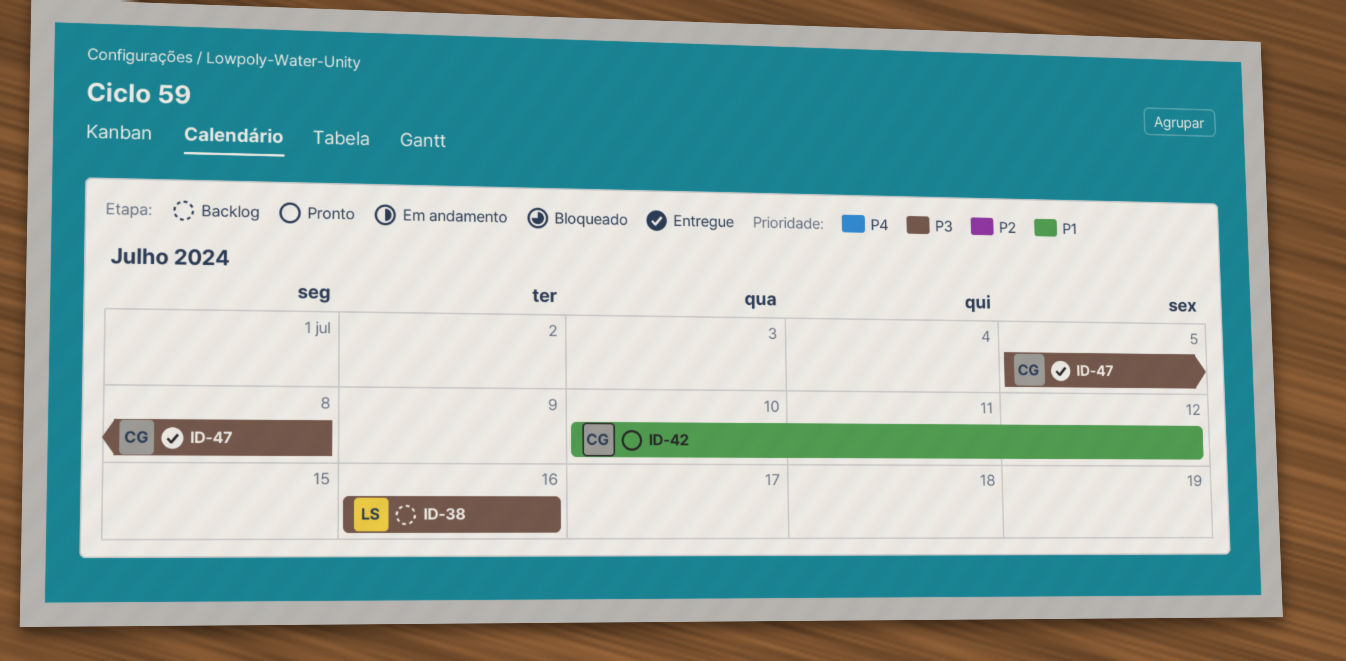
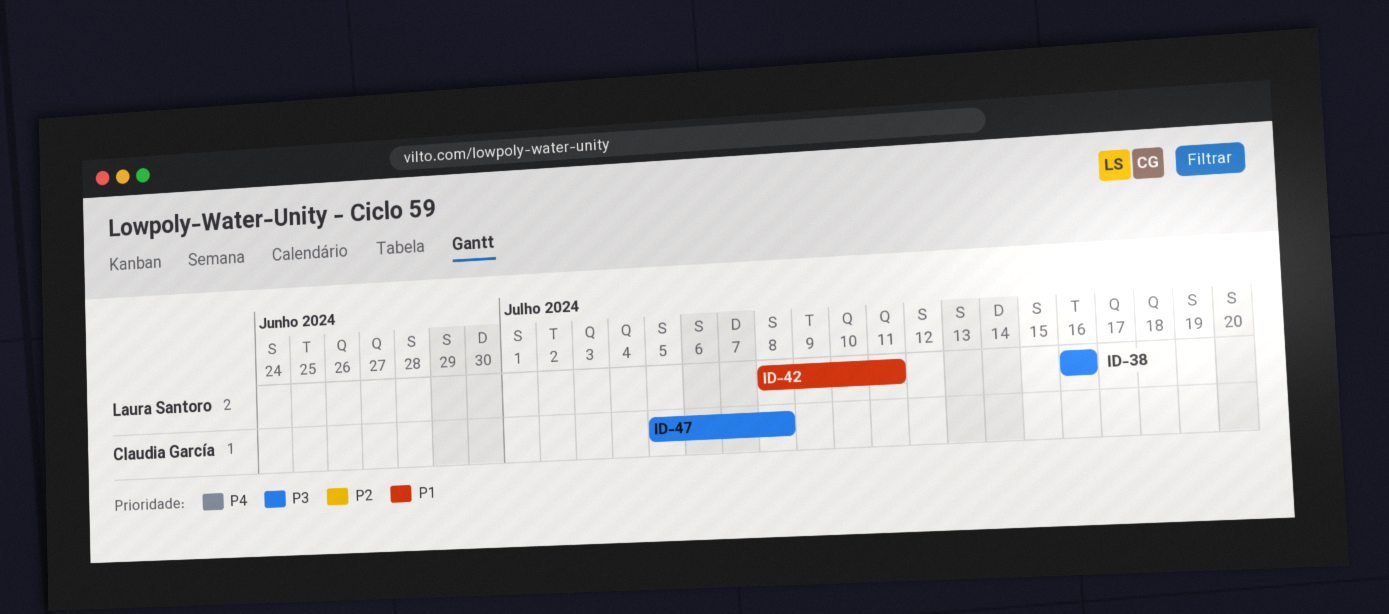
ID-42, owner: Claudia García -> Laura Santoro
ID-42, start: Jul 10 -> Jul 8
ID-42, due: Jul 12 -> Jul 11

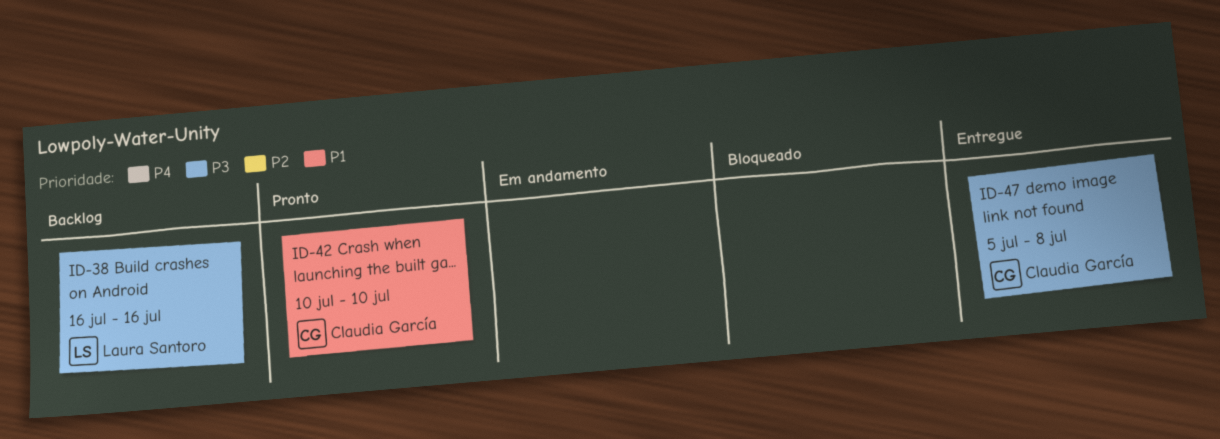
ID-42, owner: Laura Santoro -> Claudia García
ID-42, start: Jul 8 -> Jul 10
ID-42, due: Jul 11 -> Jul 10

